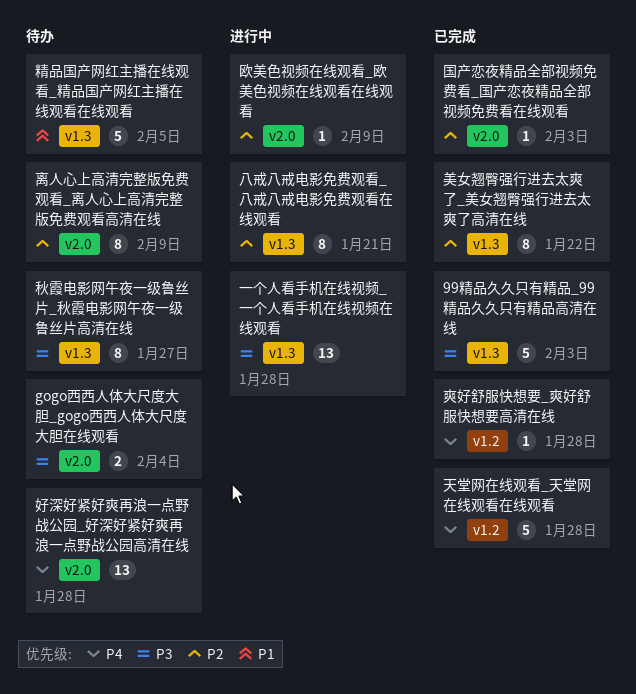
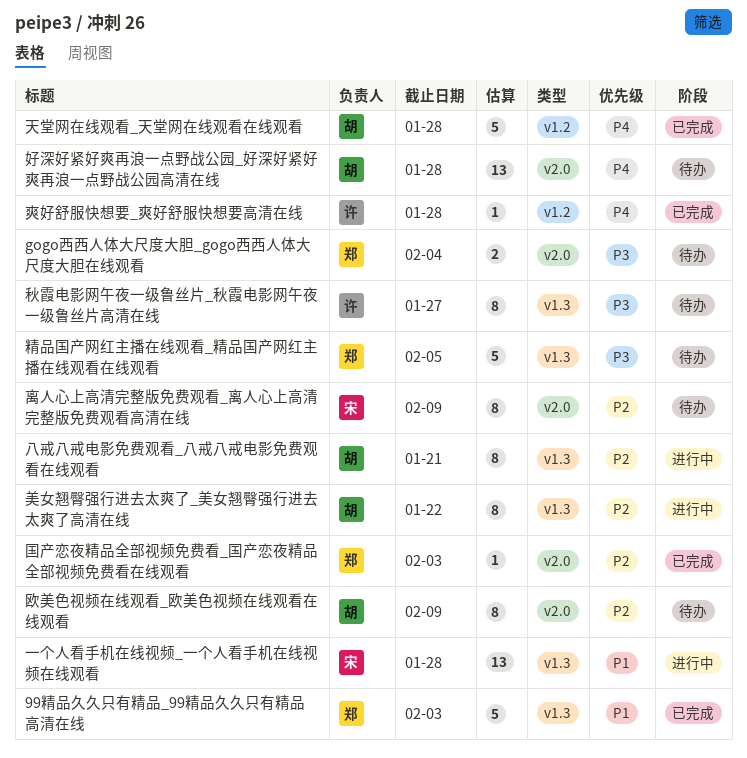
99精品久久只有精品_99精品久久只有精品高清在线, priority: P3 -> P1
一个人看手机在线视频_一个人看手机在线视频在线观看, priority: P3 -> P1
欧美色视频在线观看_欧美色视频在线观看在线观看, status: 进行中 -> 待办
欧美色视频在线观看_欧美色视频在线观看在线观看, estimate: 1 -> 8
精品国产网红主播在线观看_精品国产网红主播在线观看在线观看, priority: P1 -> P3
美女翘臀强行进去太爽了_美女翘臀强行进去太爽了高清在线, status: 已完成 -> 进行中

